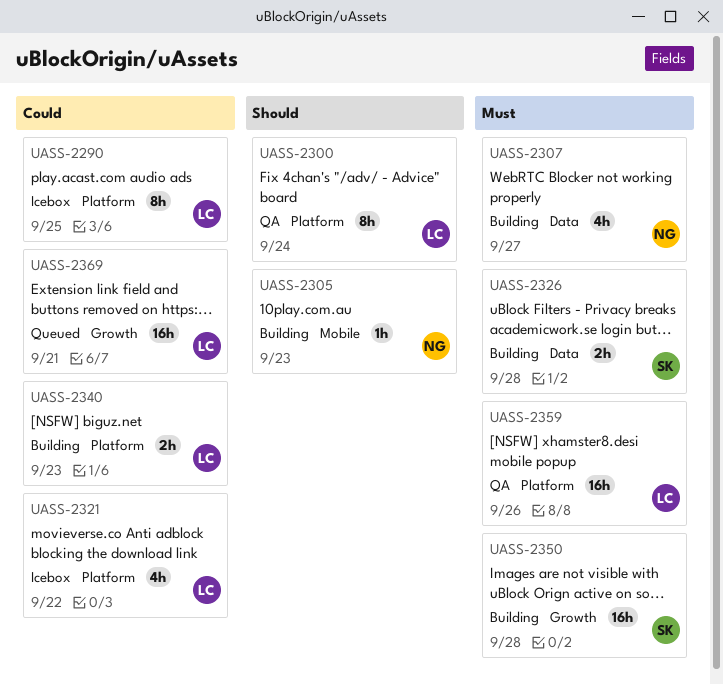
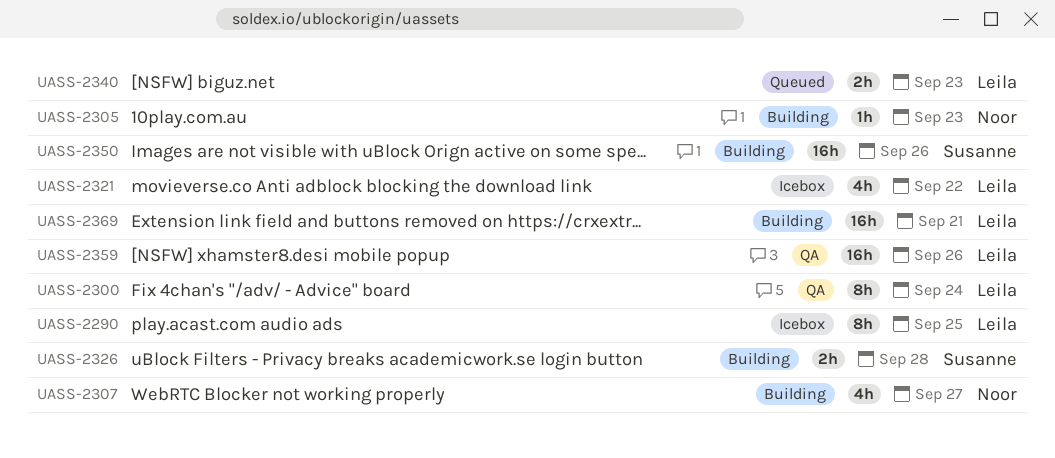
UASS-2340, status: Building -> Queued
UASS-2350, due: Sep 28 -> Sep 26
UASS-2369, status: Queued -> Building

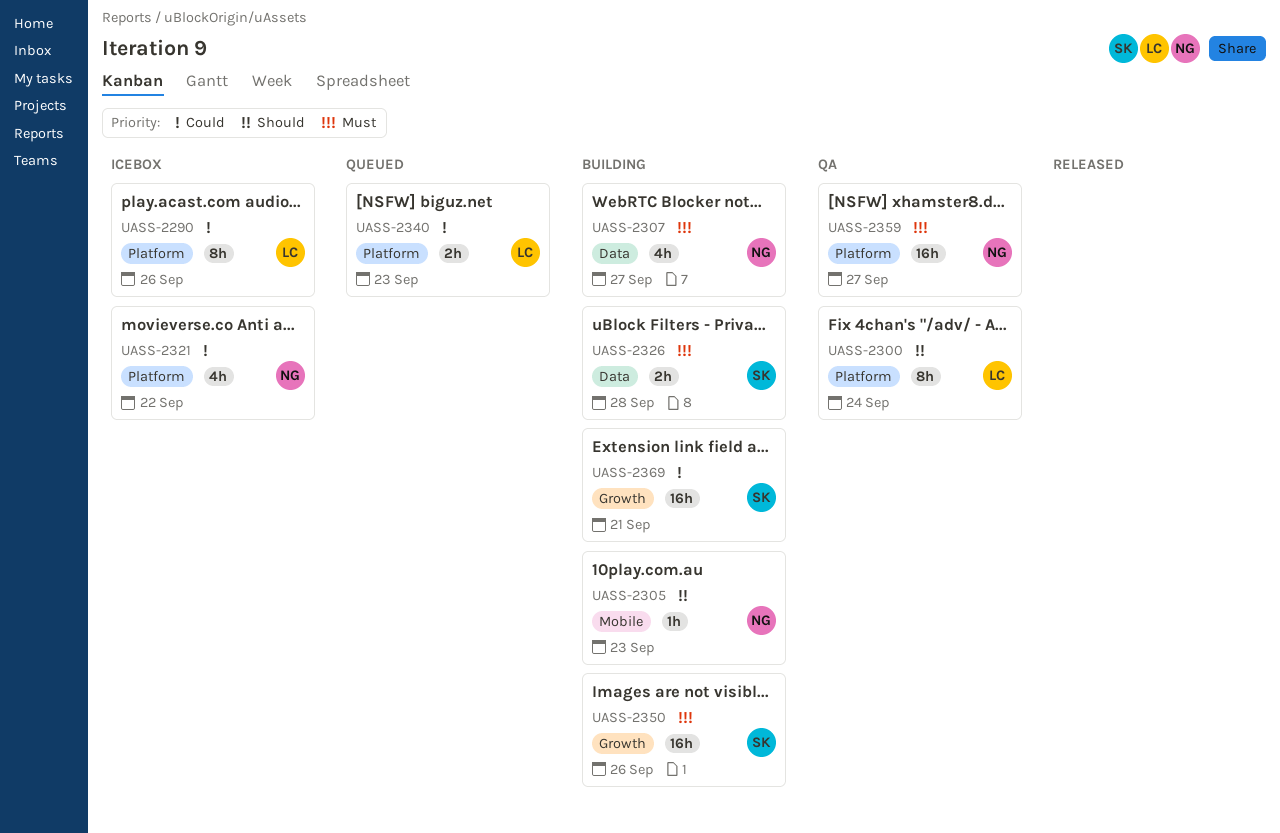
UASS-2290, due: Sep 25 -> Sep 26
UASS-2321, owner: Leila -> Noor
UASS-2359, owner: Leila -> Noor
UASS-2359, due: Sep 26 -> Sep 27
UASS-2369, owner: Leila -> Susanne

